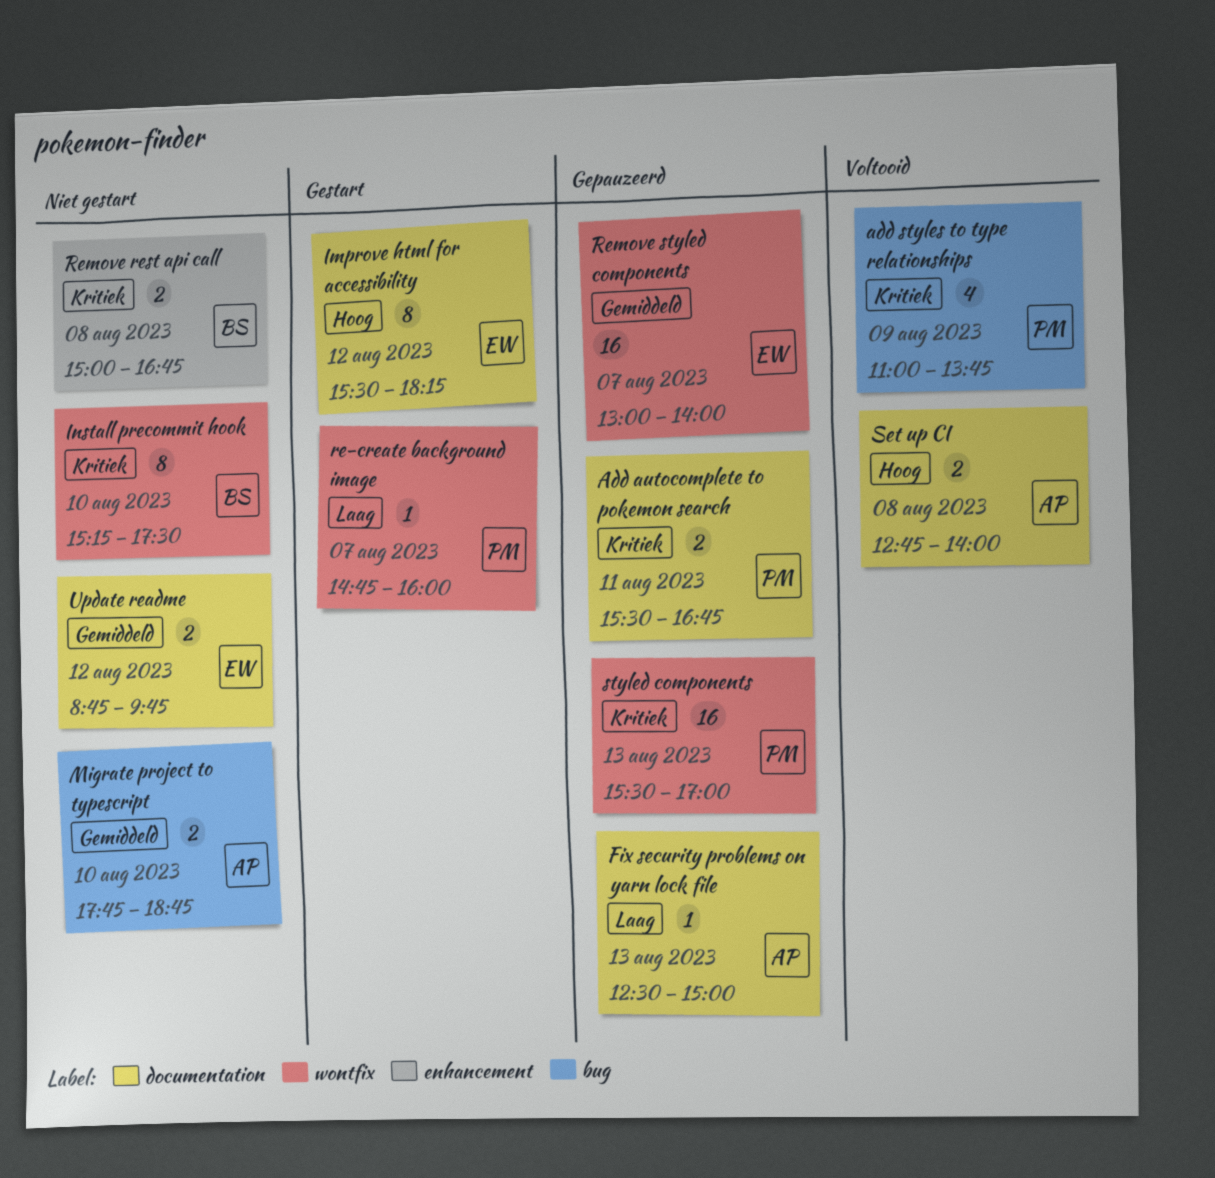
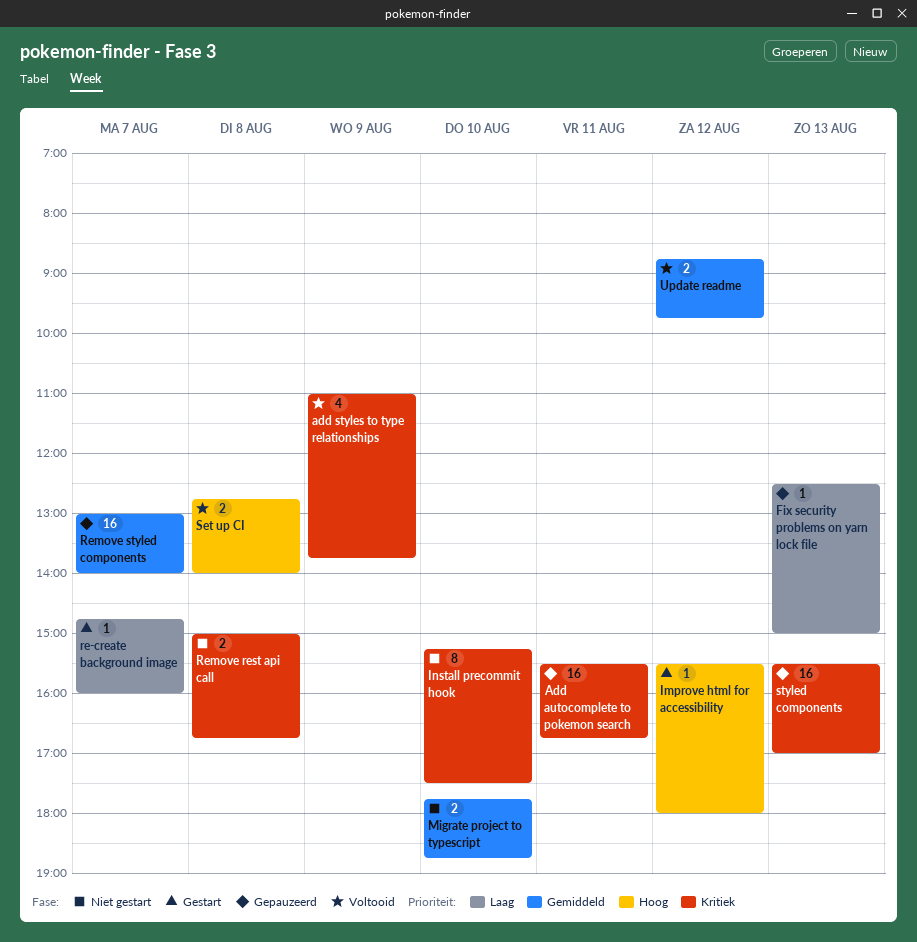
Add autocomplete to pokemon search, estimate: 2 -> 16
Improve html for accessibility, estimate: 8 -> 1
Improve html for accessibility, ends: 18:15 -> 18:00
Update readme, status: Niet gestart -> Voltooid

